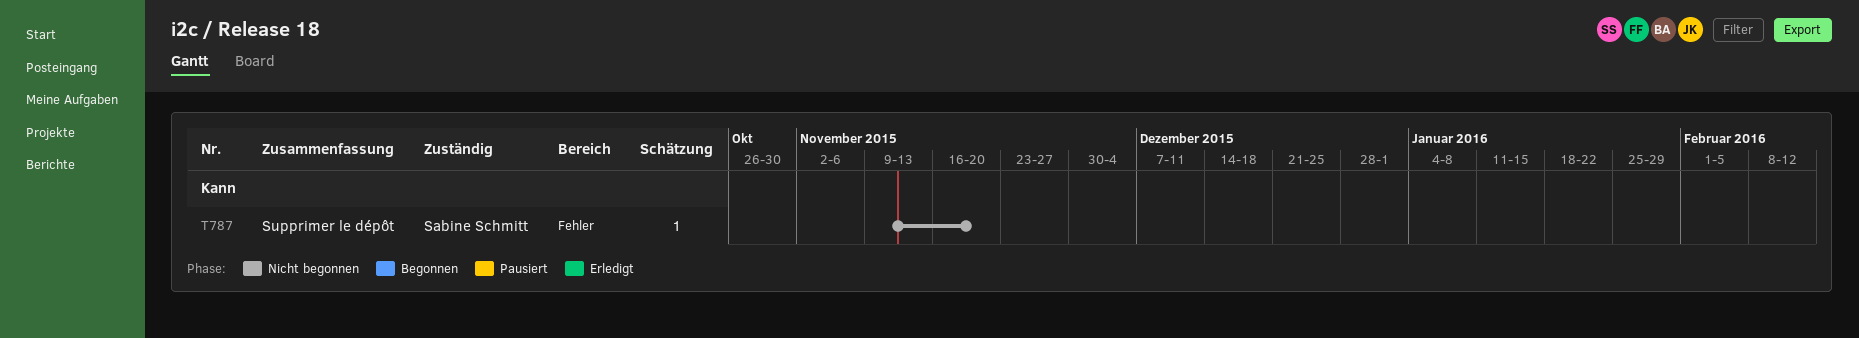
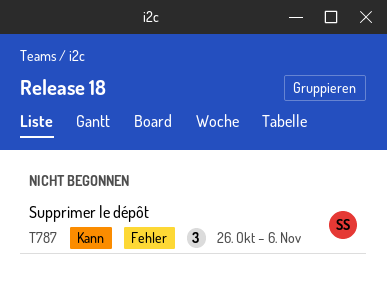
T787, estimate: 1 -> 3
T787, start: Nov 9 -> Oct 26
T787, due: Nov 20 -> Nov 6

